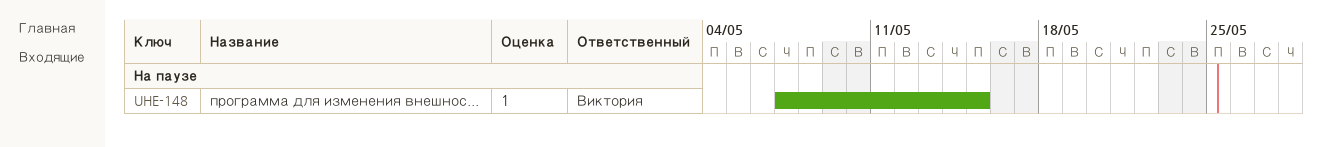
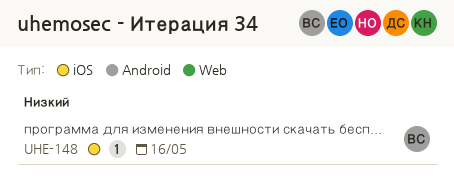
UHE-148, due: May 15 -> May 16

